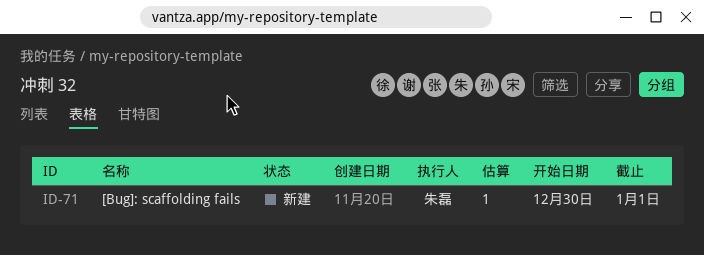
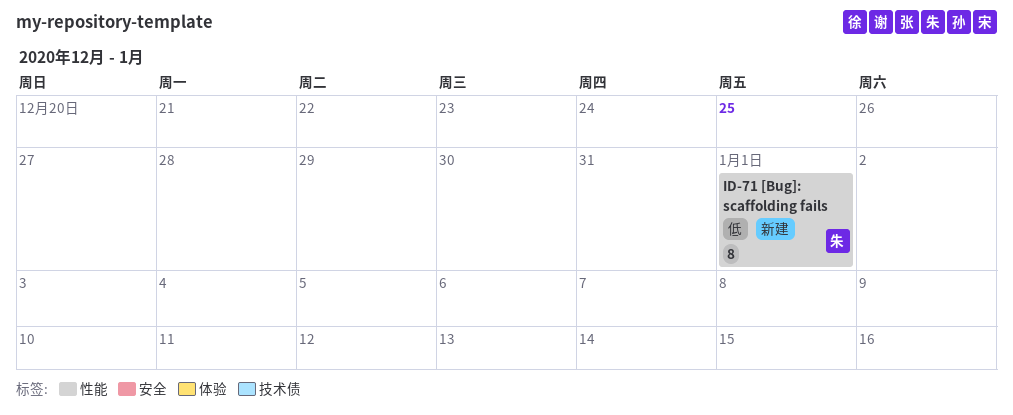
ID-71, estimate: 1 -> 8

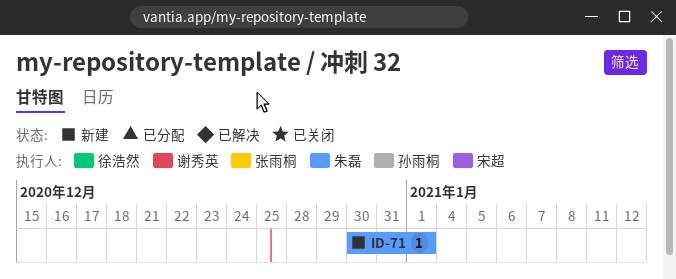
ID-71, estimate: 8 -> 1

